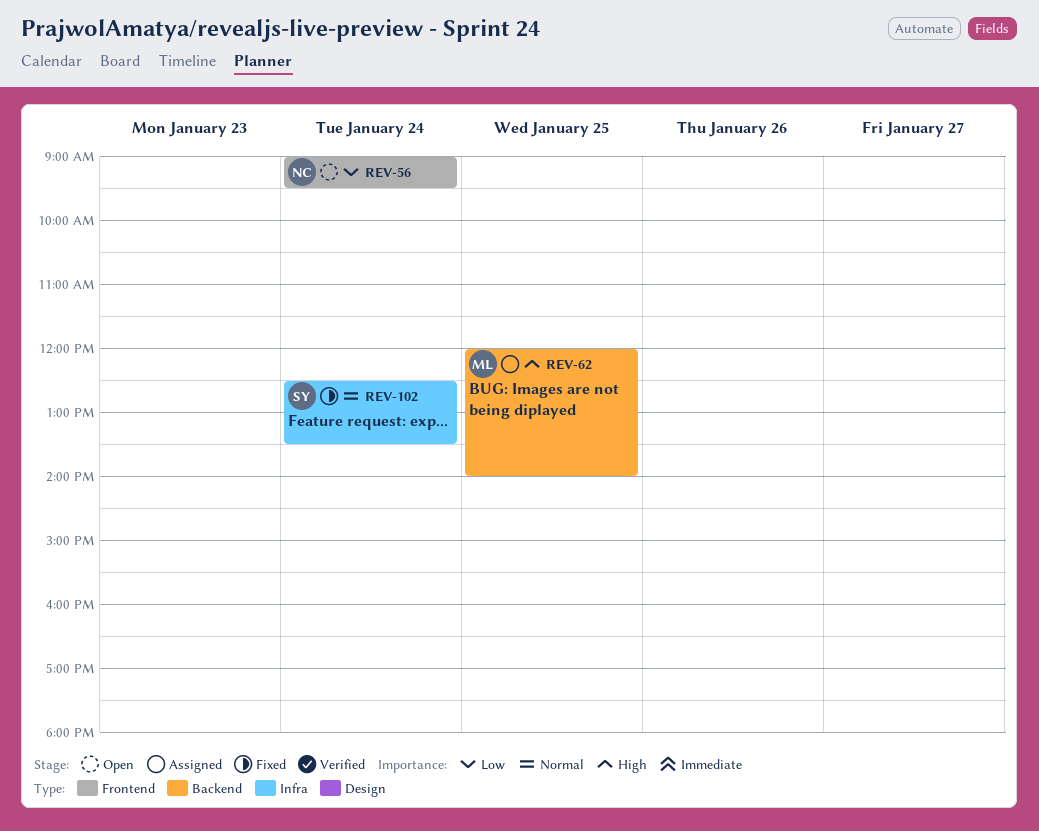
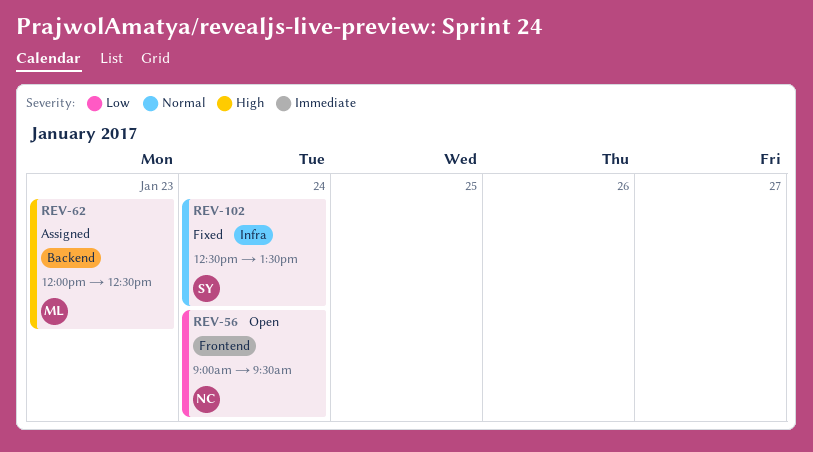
REV-62, day: Jan 25 -> Jan 23
REV-62, ends: 14:00 -> 12:30

